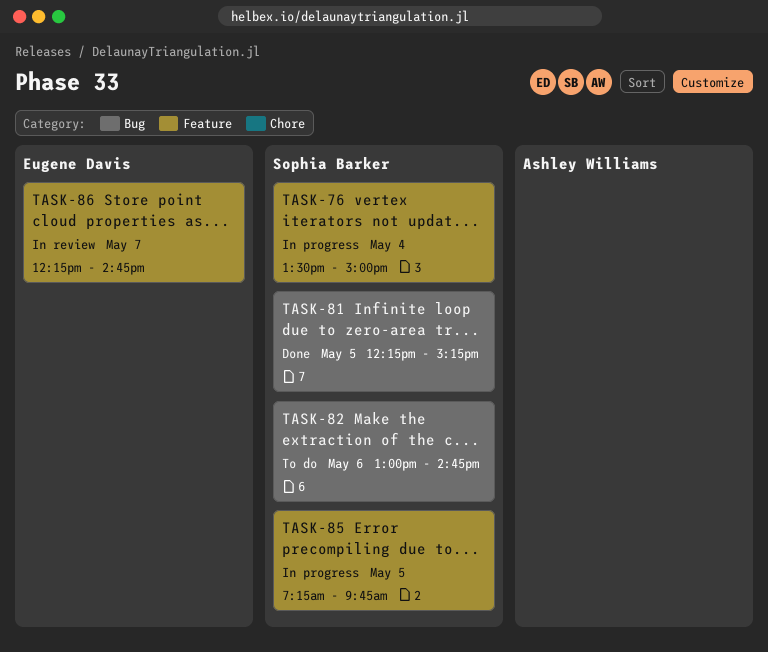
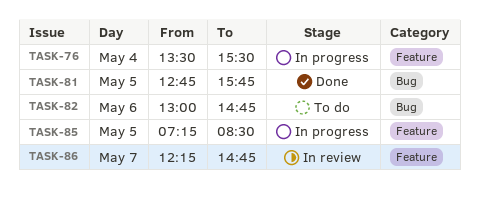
TASK-76, ends: 15:00 -> 15:30
TASK-81, begins: 12:15 -> 12:45
TASK-81, ends: 15:15 -> 15:45
TASK-85, ends: 09:45 -> 08:30

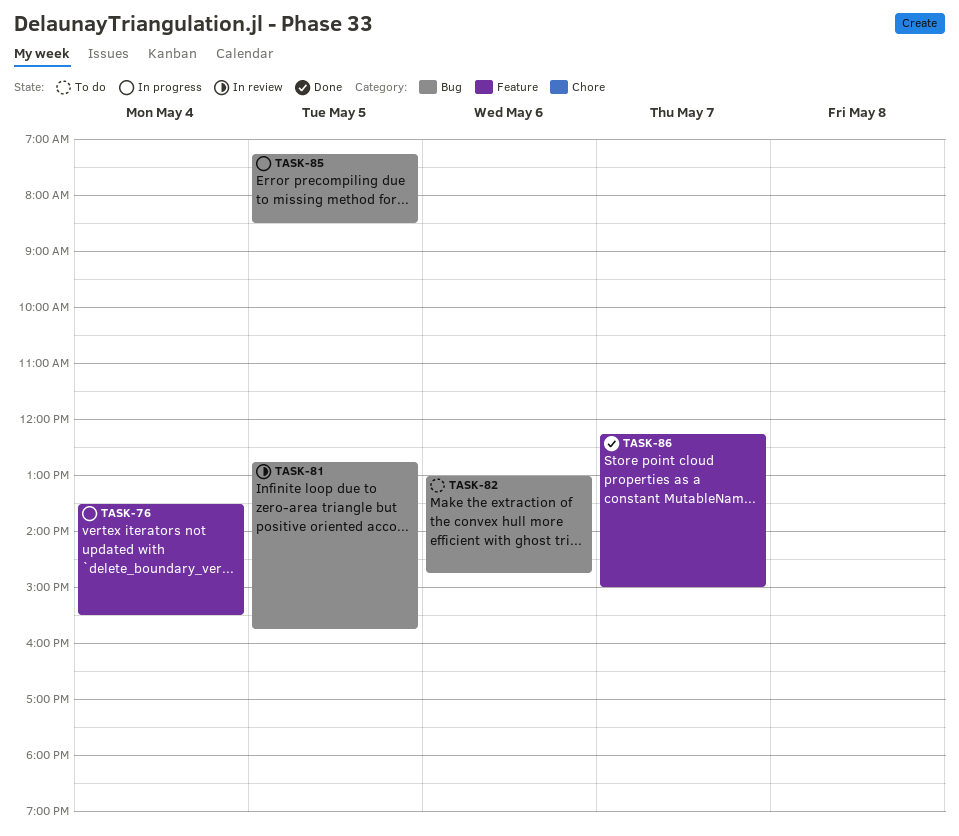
TASK-81, status: Done -> In review
TASK-85, label: Feature -> Bug
TASK-86, status: In review -> Done
TASK-86, ends: 14:45 -> 15:00

